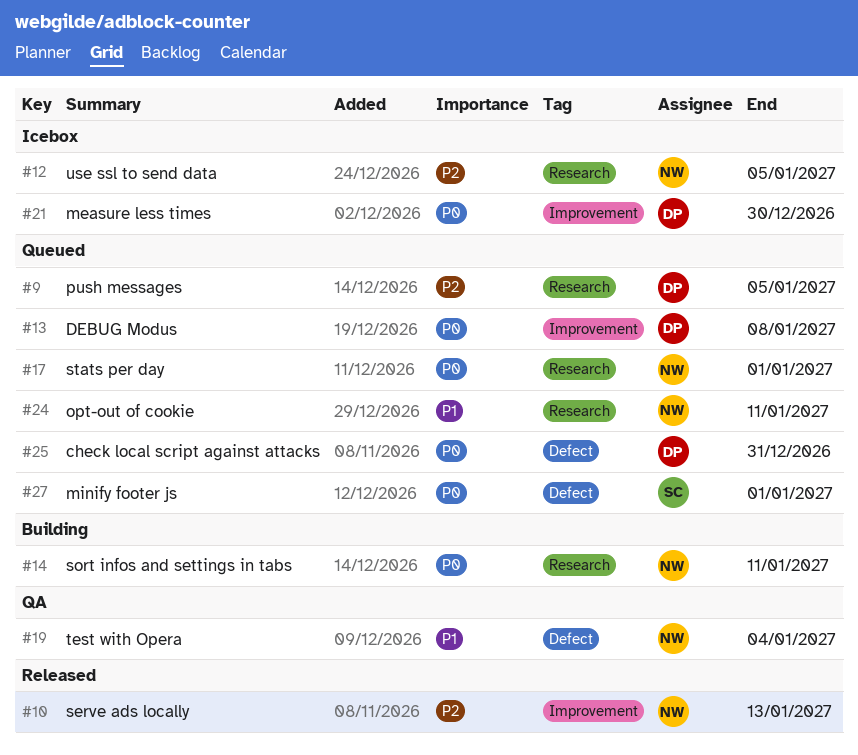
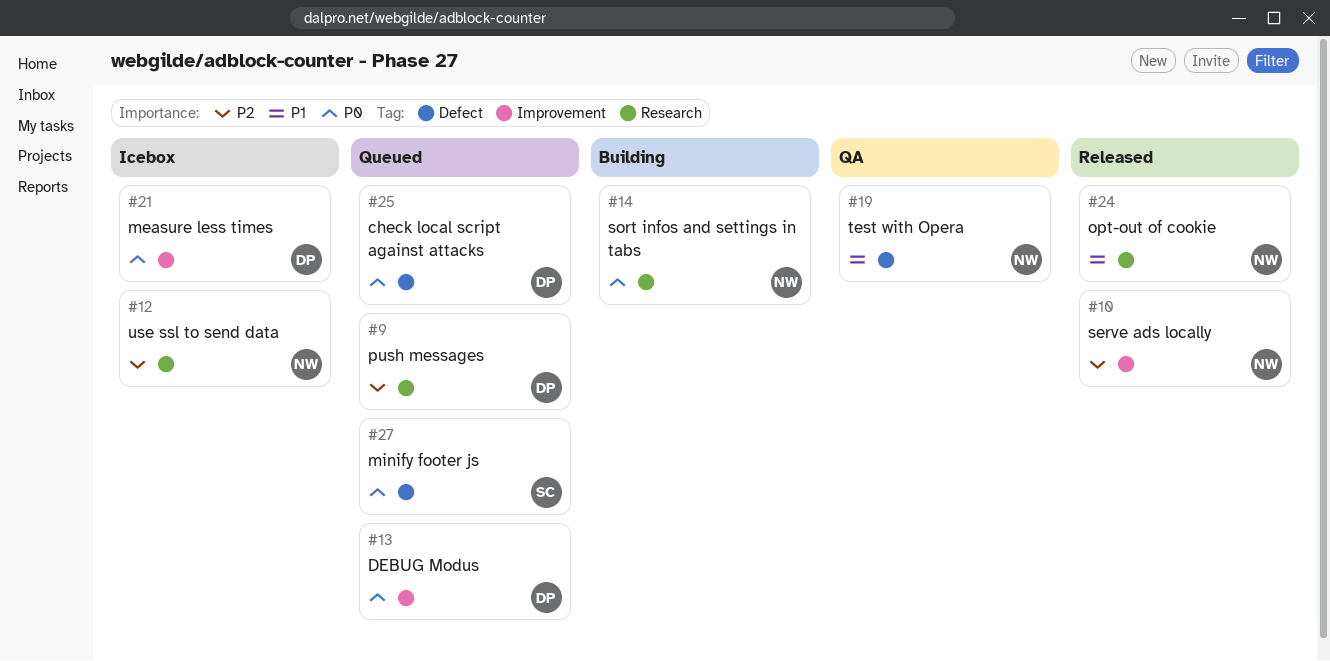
#17: present -> none
#24, status: Queued -> Released

